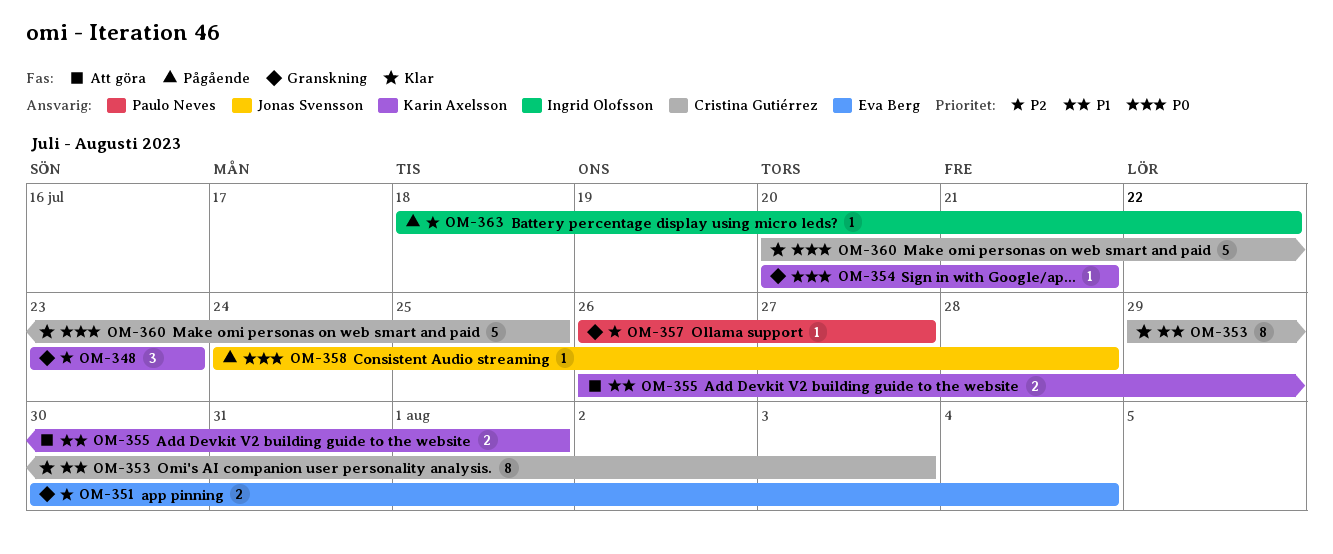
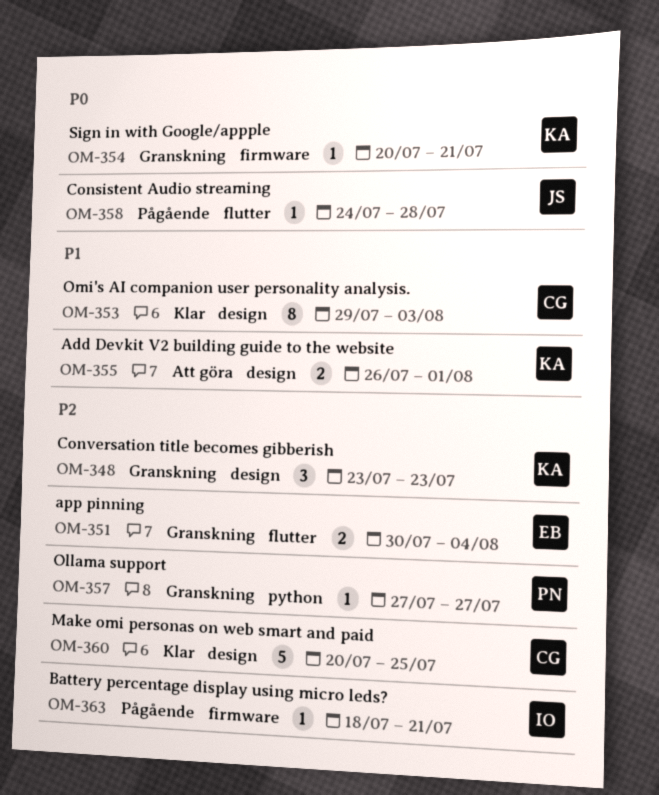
OM-357, start: Jul 26 -> Jul 27
OM-360, priority: P0 -> P2
OM-363, due: Jul 22 -> Jul 21

